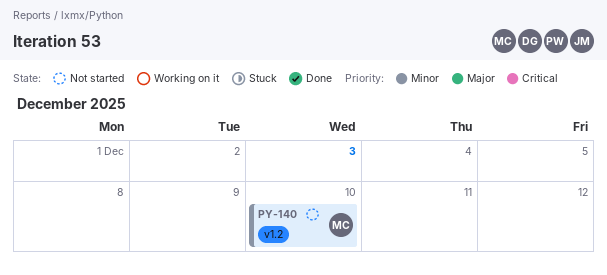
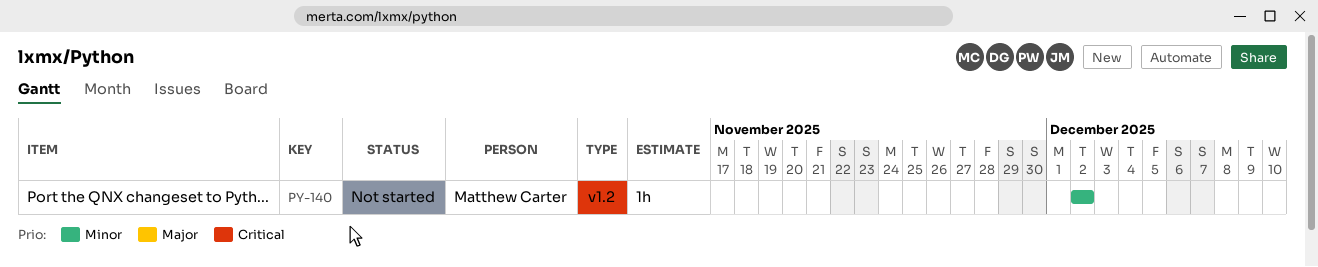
PY-140, due: Dec 10 -> Dec 2

